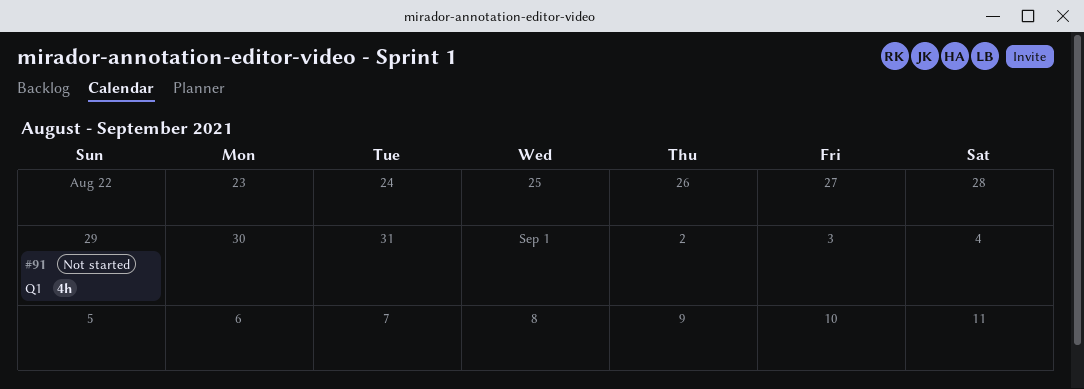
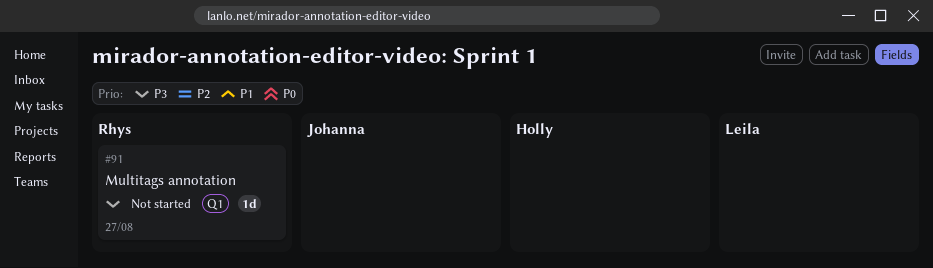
#91, estimate: 4h -> 1d
#91, due: Aug 29 -> Aug 27

